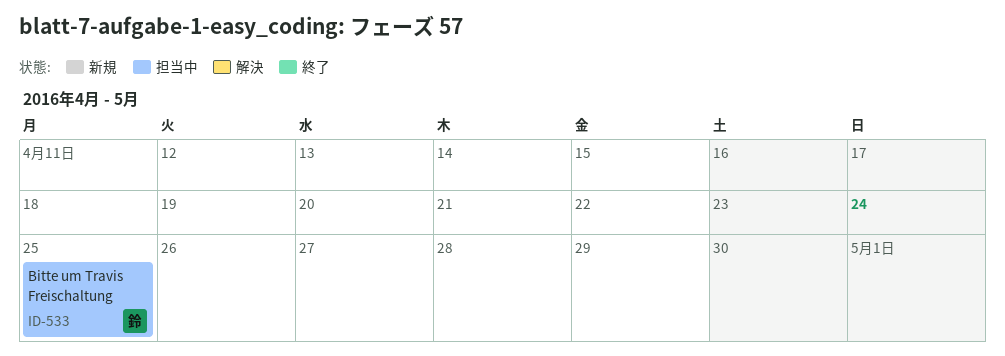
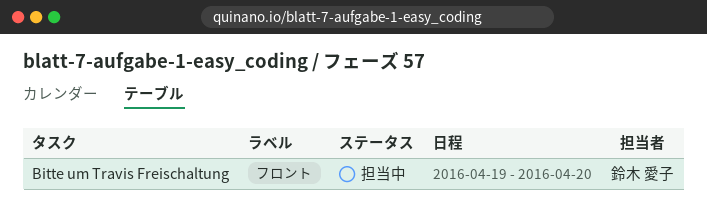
Bitte um Travis Freischaltung, due: Apr 25 -> Apr 20

